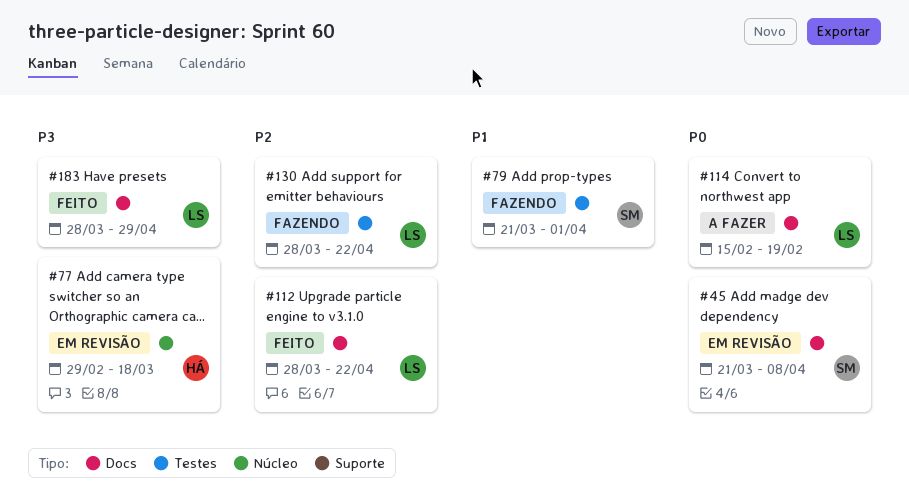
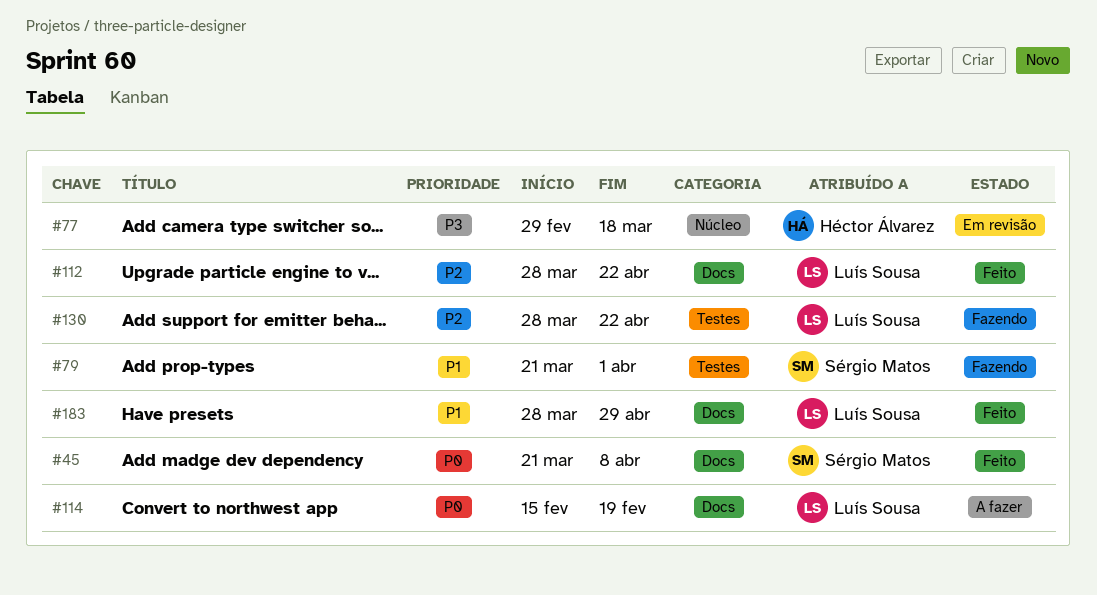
#45, status: Em revisão -> Feito
#183, priority: P3 -> P1

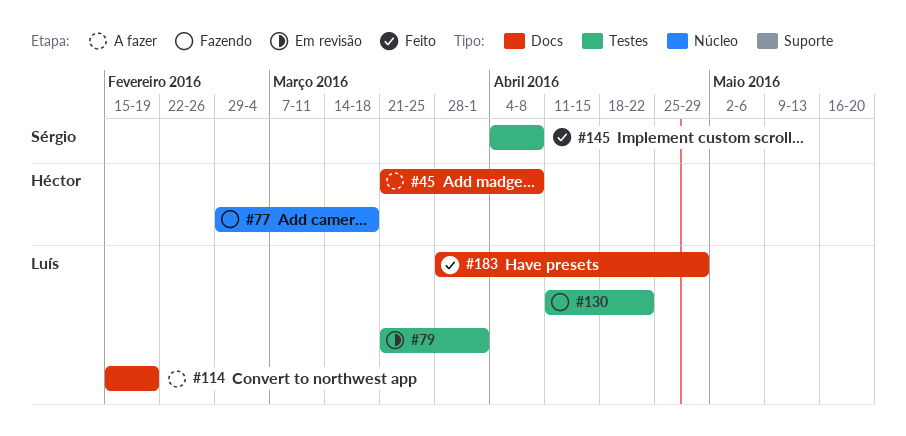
#45, status: Feito -> A fazer
#45, owner: Sérgio Matos -> Héctor Álvarez
#77, status: Em revisão -> Fazendo
#79, status: Fazendo -> Em revisão
#79, owner: Sérgio Matos -> Luís Sousa
#112: present -> none
#130, start: Mar 28 -> Apr 11
#145: none -> present

